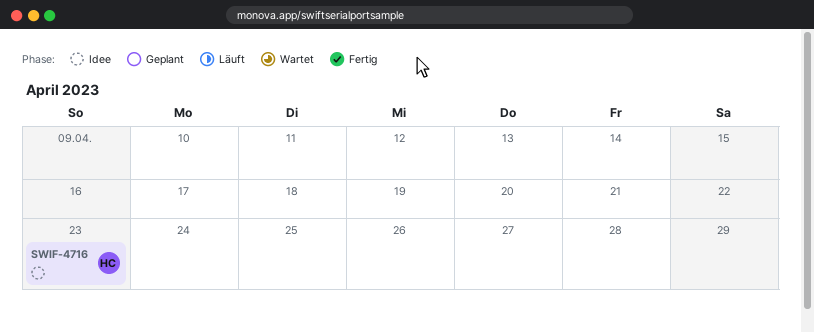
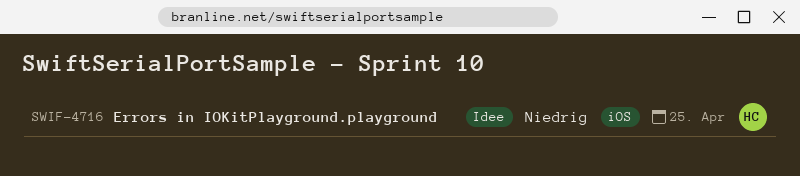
SWIF-4716, due: Apr 23 -> Apr 25

